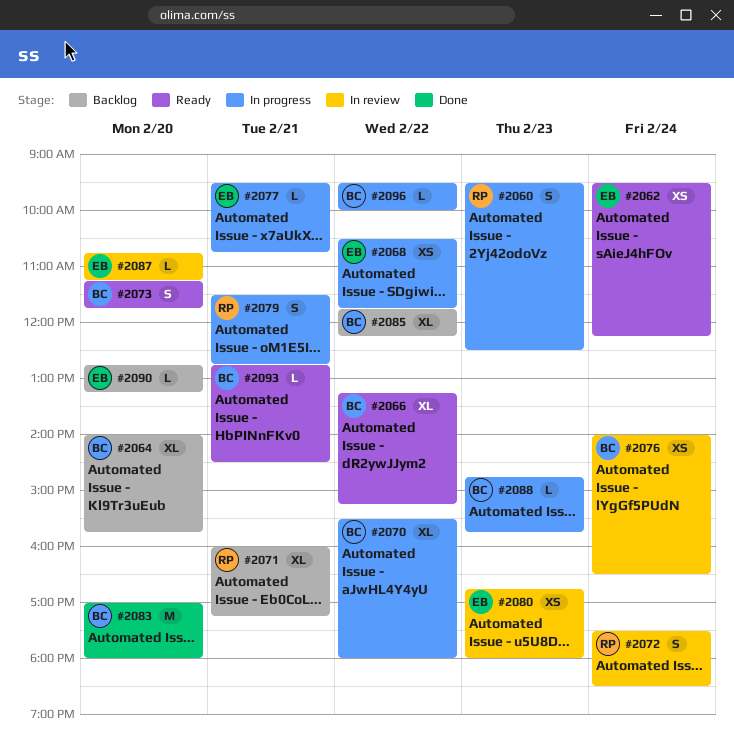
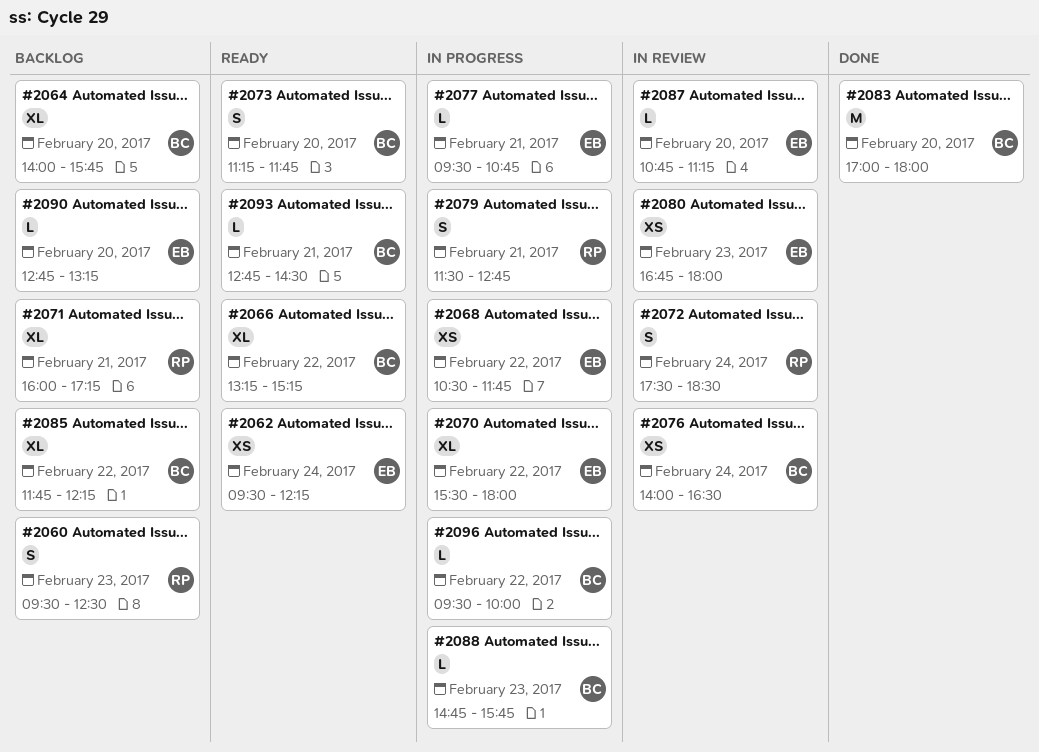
#2060, status: In progress -> Backlog
#2070, owner: BC -> EB

